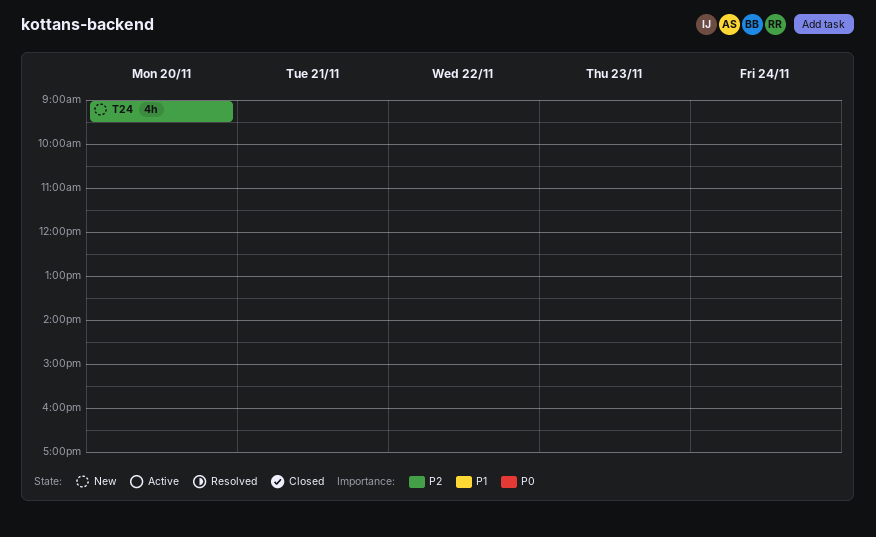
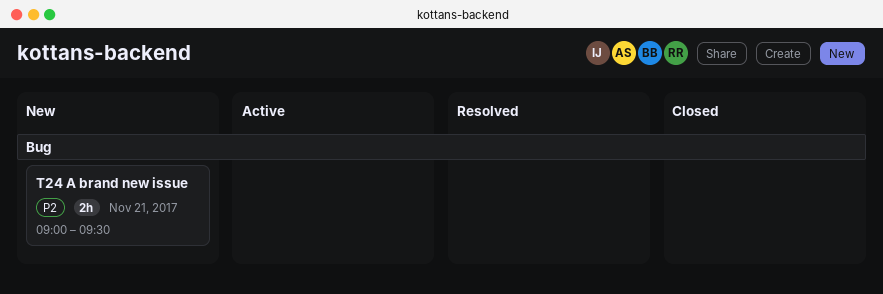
T24, estimate: 4h -> 2h
T24, day: Nov 20 -> Nov 21

